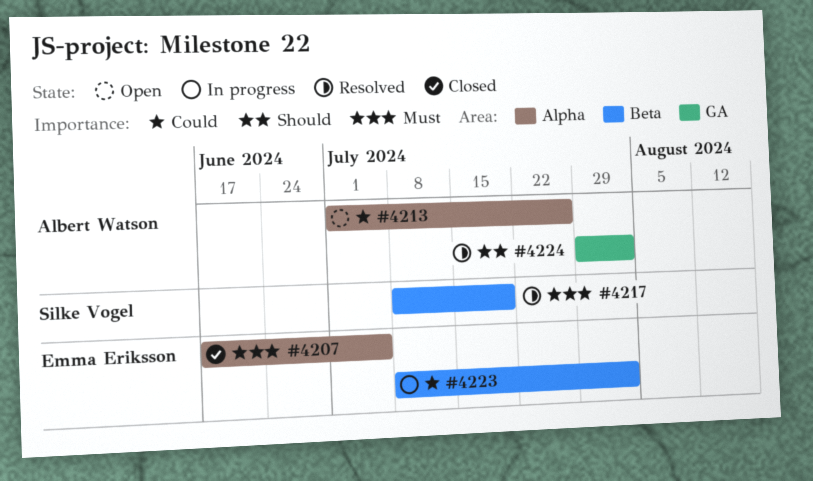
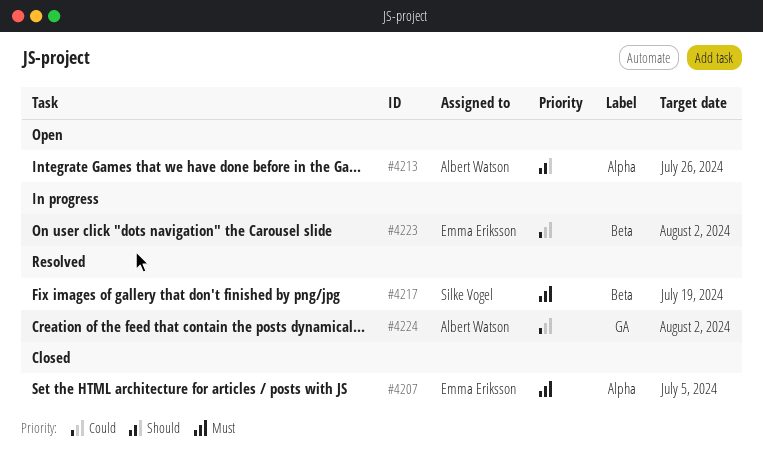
#4213, priority: Could -> Should
#4224, priority: Should -> Could

